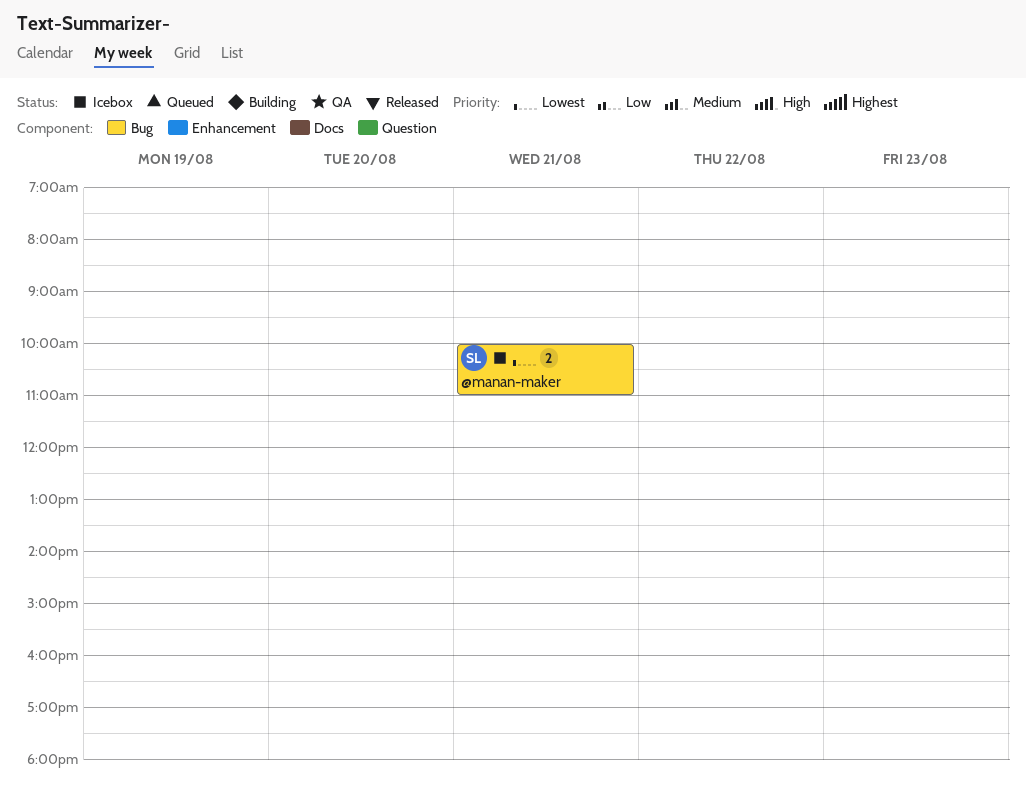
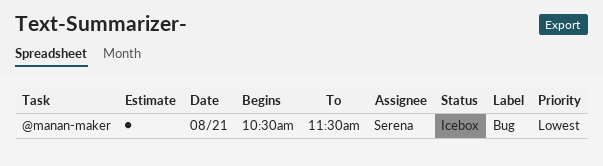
@manan-maker, estimate: 2 -> 1
@manan-maker, begins: 10:00 -> 10:30
@manan-maker, ends: 11:00 -> 11:30

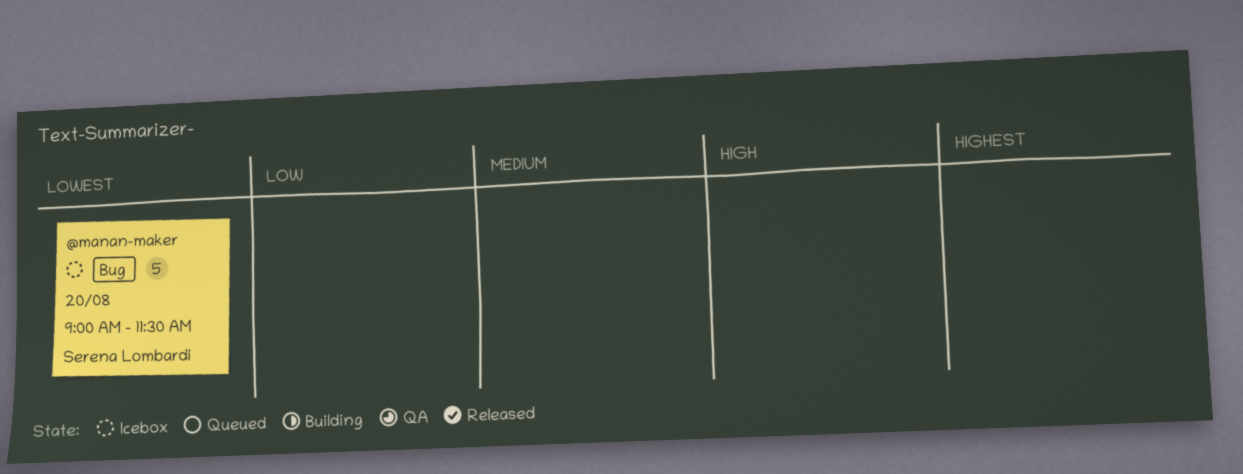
@manan-maker, estimate: 1 -> 5
@manan-maker, day: Aug 21 -> Aug 20
@manan-maker, begins: 10:30 -> 09:00

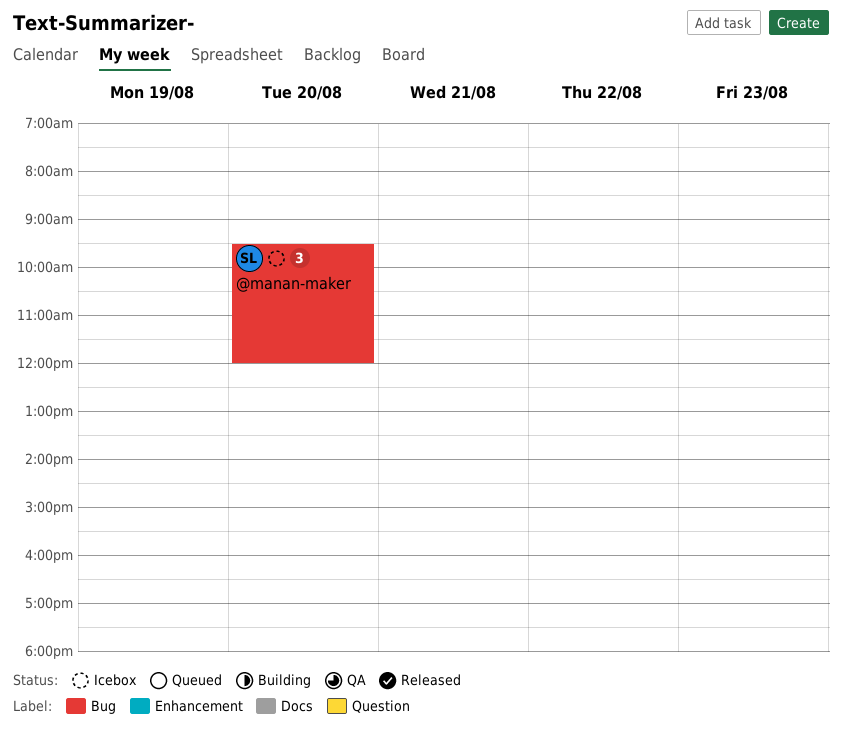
@manan-maker, estimate: 5 -> 3
@manan-maker, begins: 09:00 -> 09:30
@manan-maker, ends: 11:30 -> 12:00

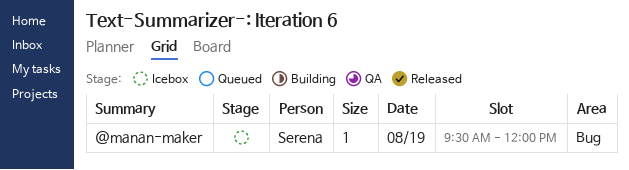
@manan-maker, estimate: 3 -> 1
@manan-maker, day: Aug 20 -> Aug 19

